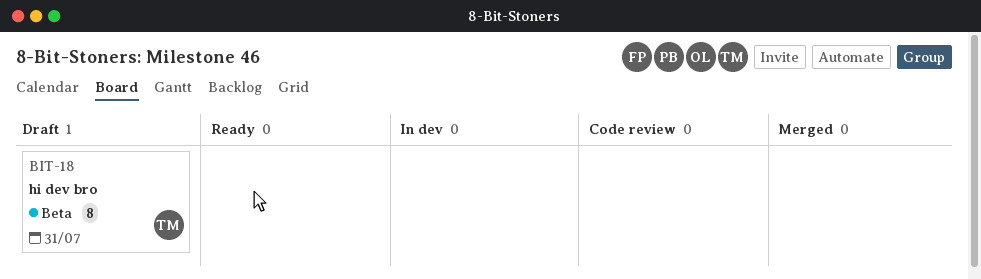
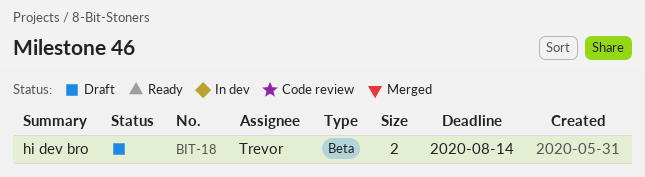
BIT-18, estimate: 8 -> 2
BIT-18, due: Jul 31 -> Aug 14

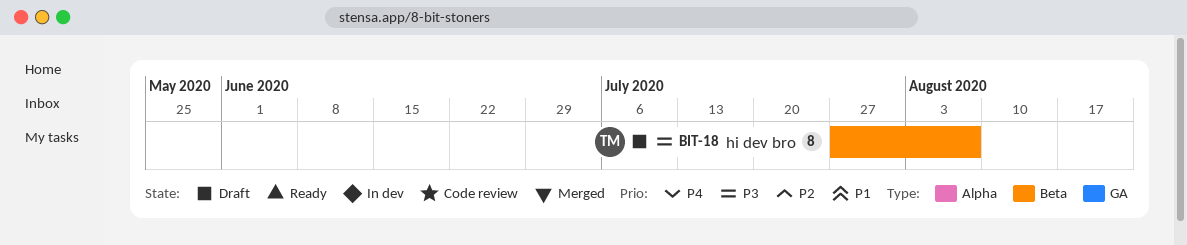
BIT-18, estimate: 2 -> 8
BIT-18, due: Aug 14 -> Aug 7

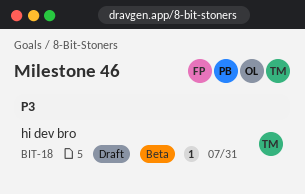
BIT-18, estimate: 8 -> 1
BIT-18, due: Aug 7 -> Jul 31

